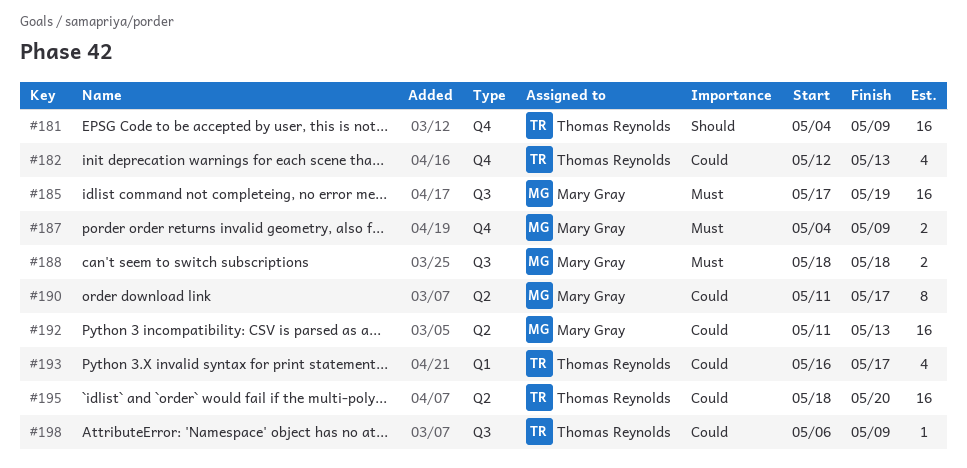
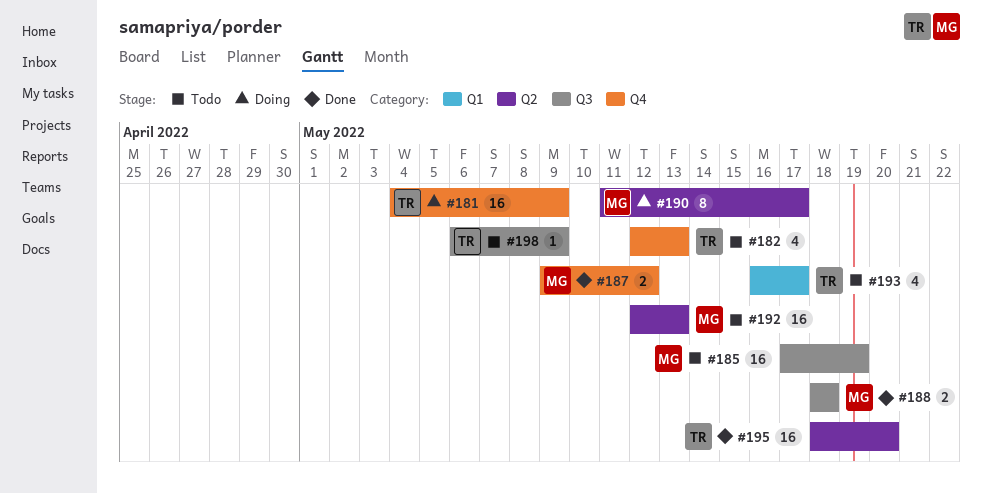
#187, start: May 4 -> May 9
#187, due: May 9 -> May 12
#192, start: May 11 -> May 12

